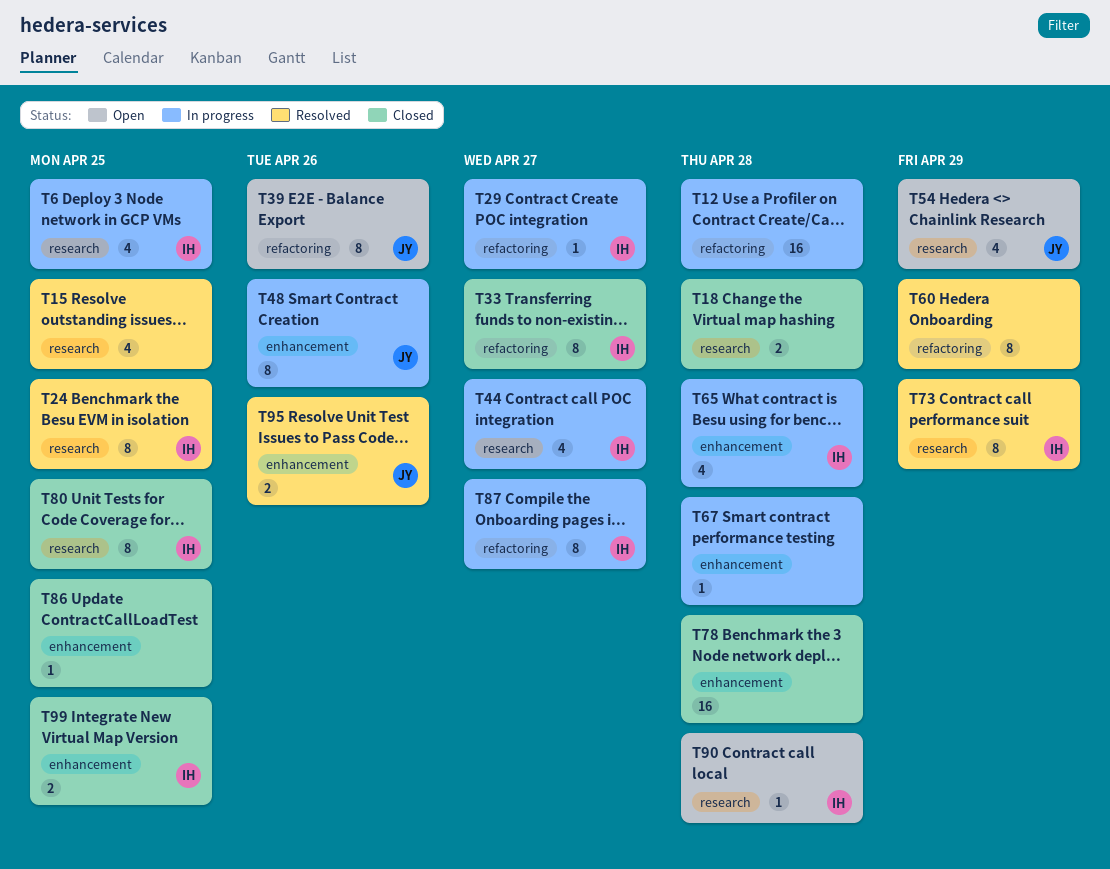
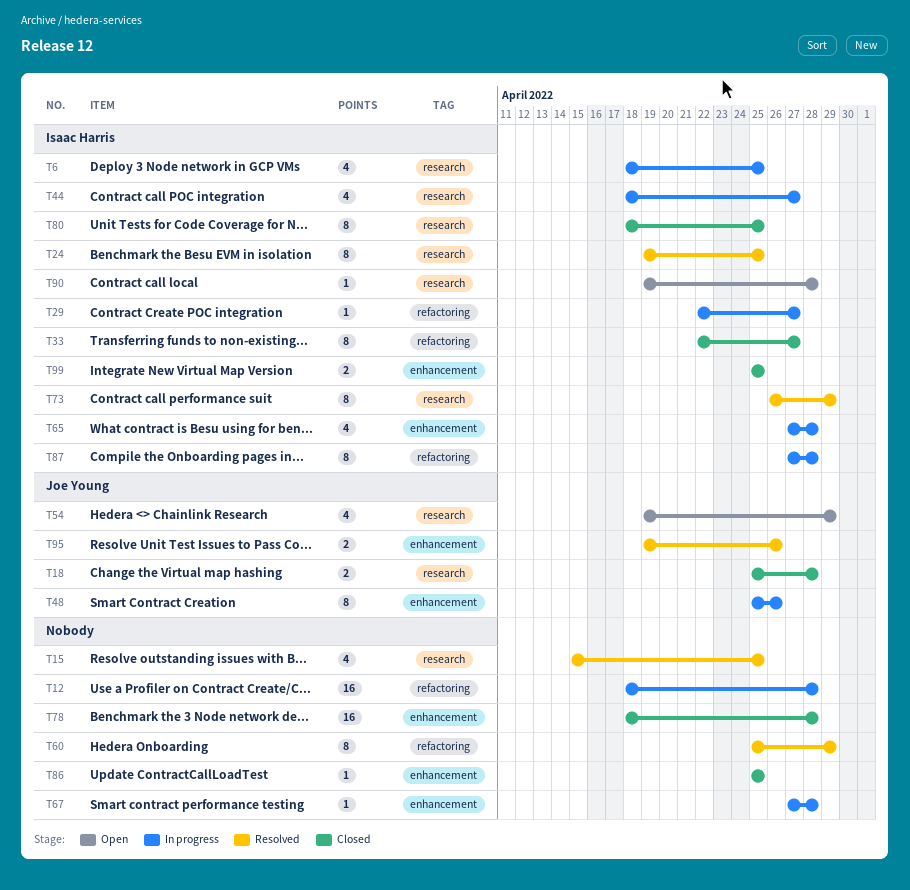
T18, owner: none -> Joe Young
T39: present -> none
T87, due: Apr 27 -> Apr 28

